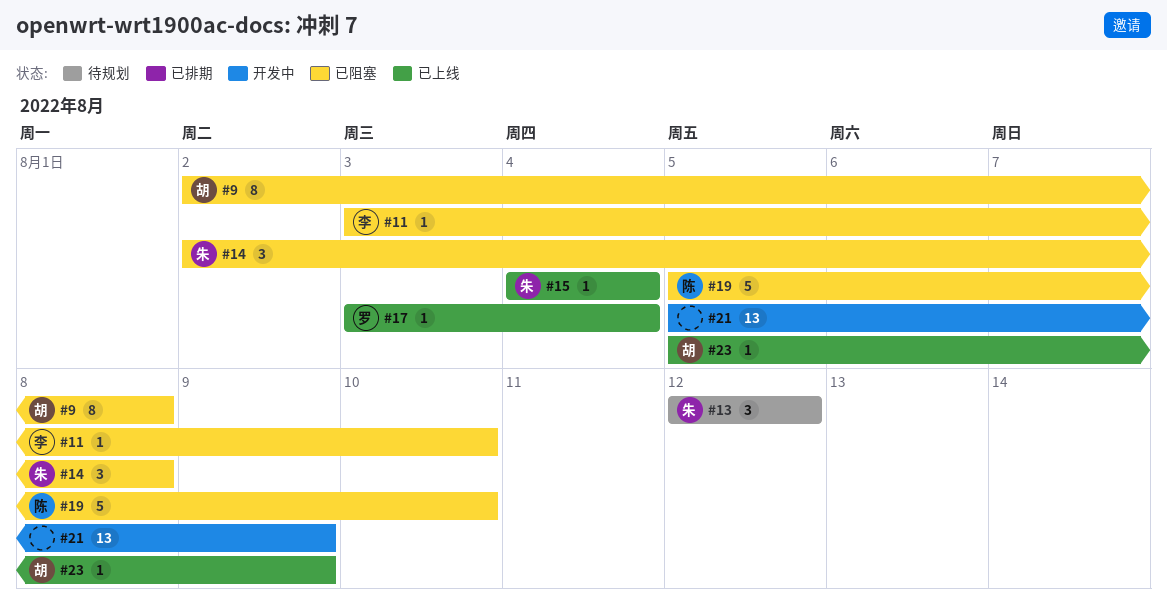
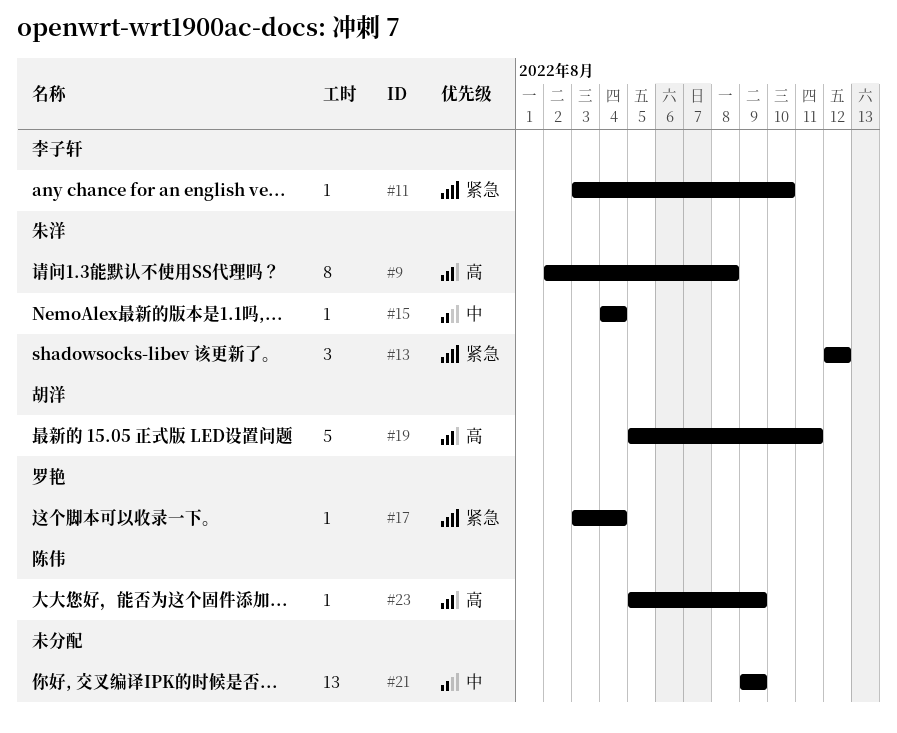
#9, owner: 胡洋 -> 朱洋
#14: present -> none
#19, owner: 陈伟 -> 胡洋
#19, due: Aug 10 -> Aug 11
#21, start: Aug 5 -> Aug 9
#23, owner: 胡洋 -> 陈伟

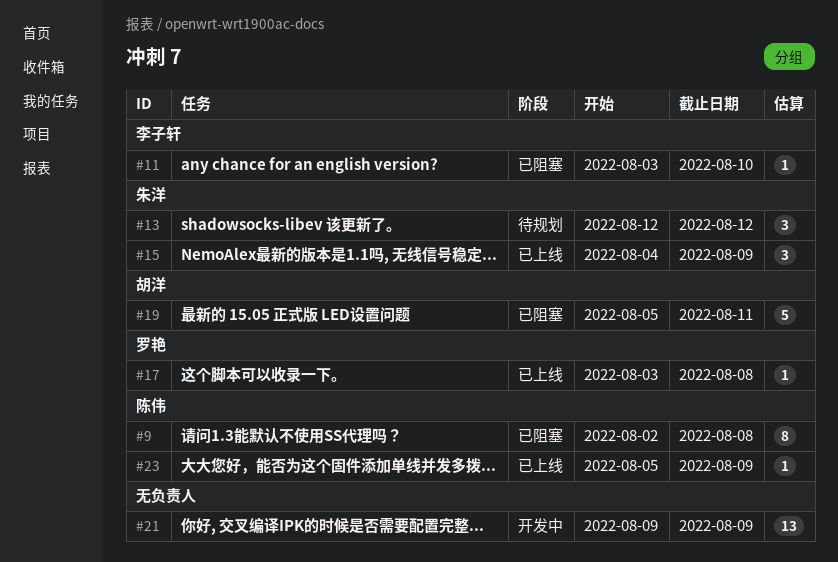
#9, owner: 朱洋 -> 陈伟
#15, estimate: 1 -> 3
#15, due: Aug 4 -> Aug 9
#17, due: Aug 4 -> Aug 8

